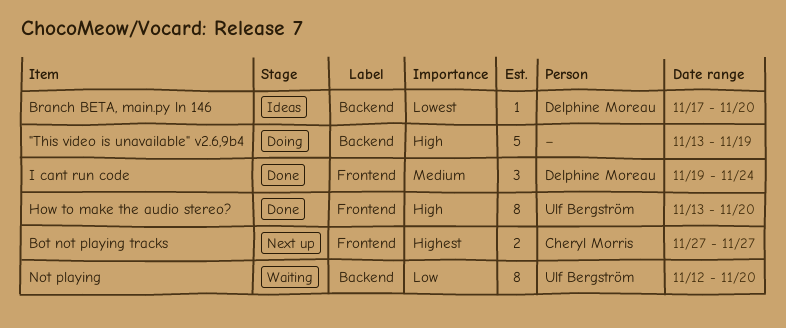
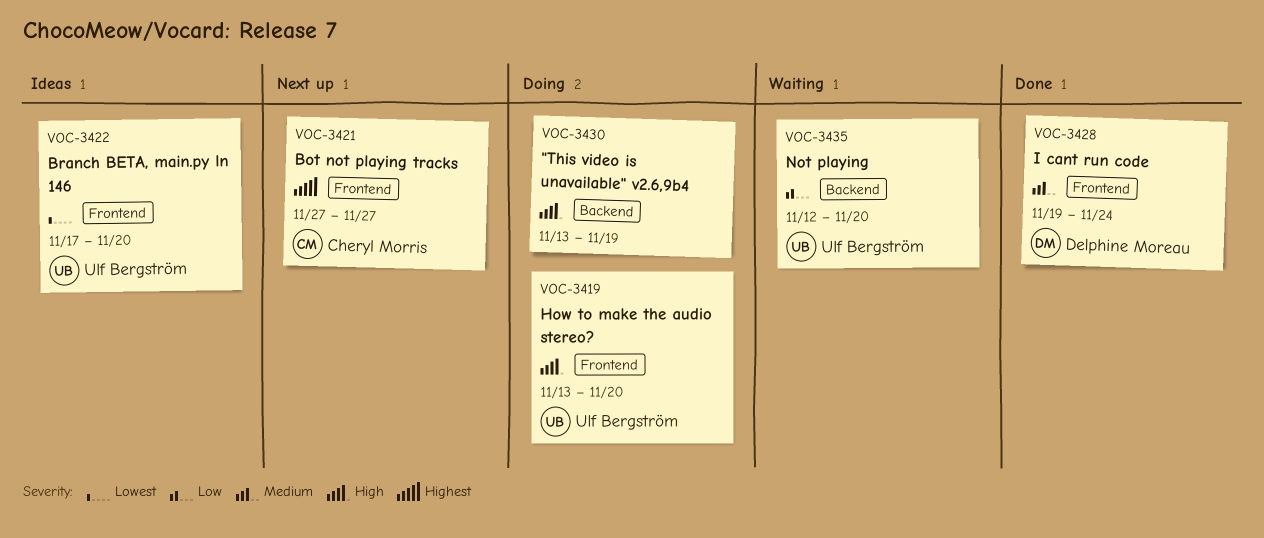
Branch BETA, main.py ln 146, owner: Delphine Moreau -> Ulf Bergström
Branch BETA, main.py ln 146, label: Backend -> Frontend
How to make the audio stereo?, status: Done -> Doing

